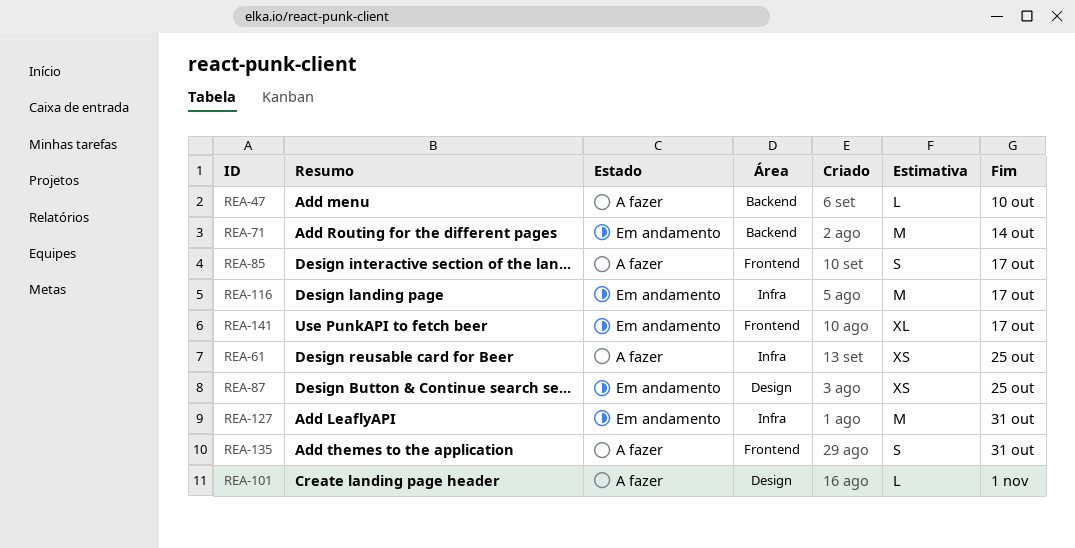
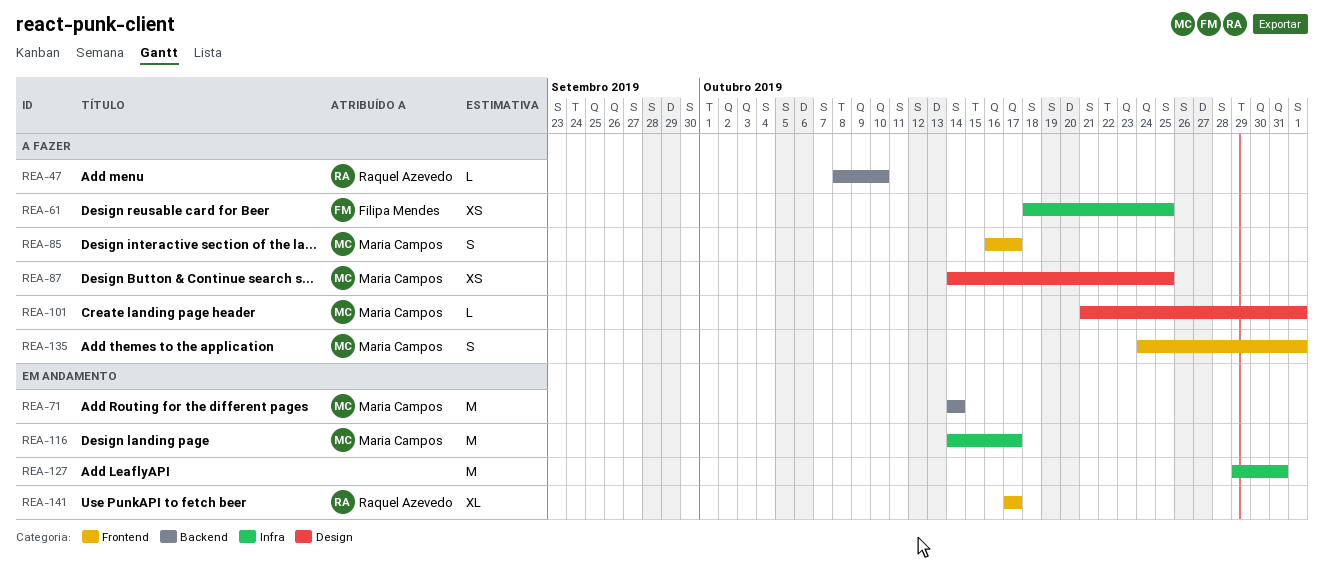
REA-87, status: Em andamento -> A fazer
REA-135, due: Oct 31 -> Nov 1

